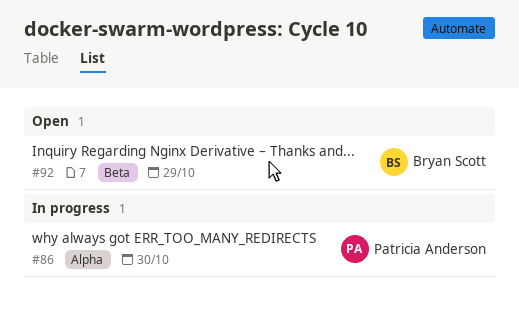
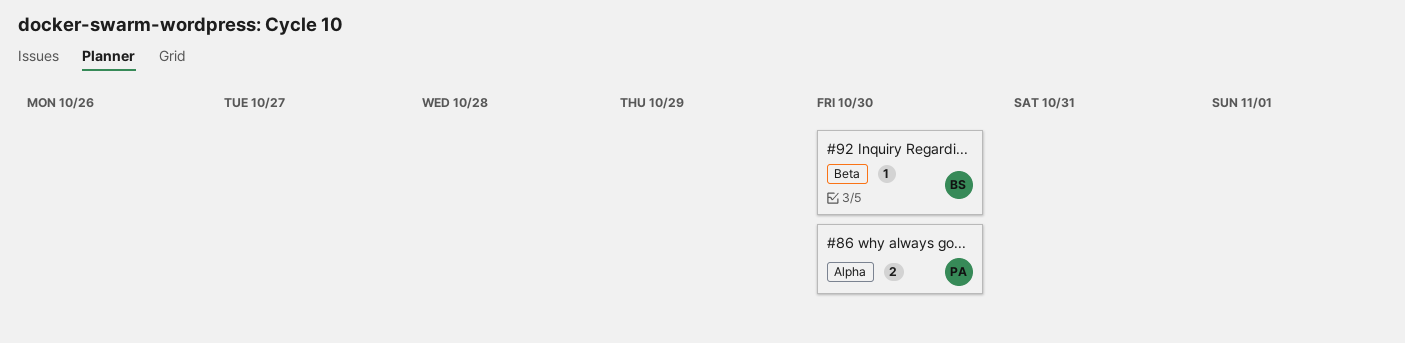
#92, due: Oct 29 -> Oct 30

